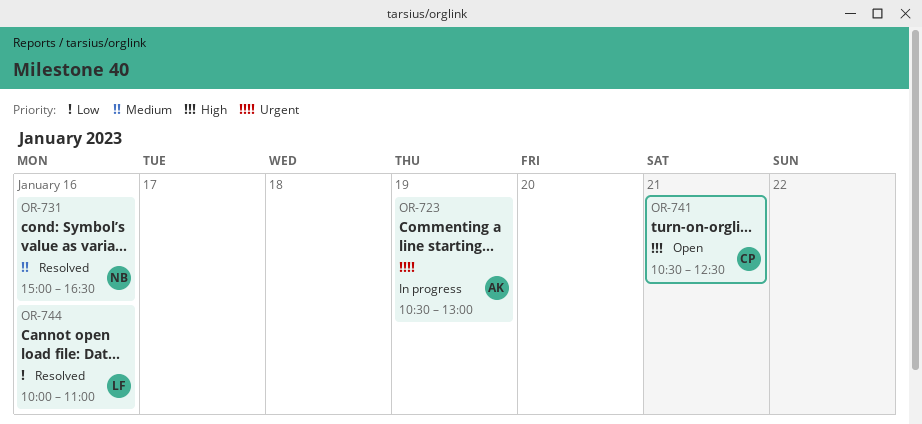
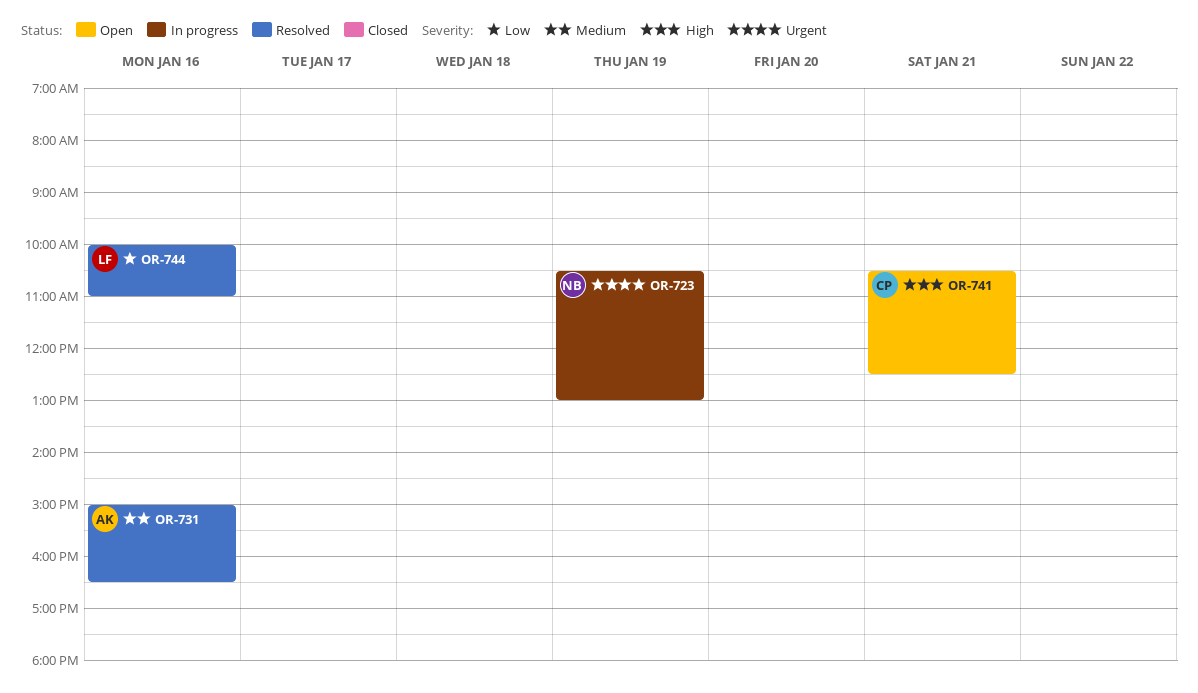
OR-723, owner: AK -> NB
OR-731, owner: NB -> AK

